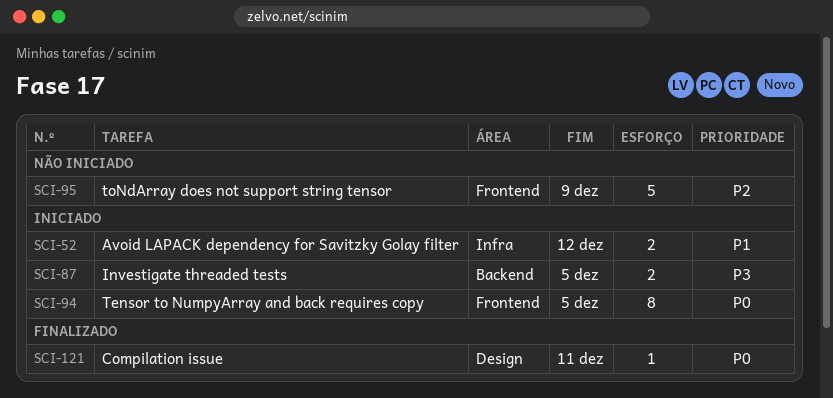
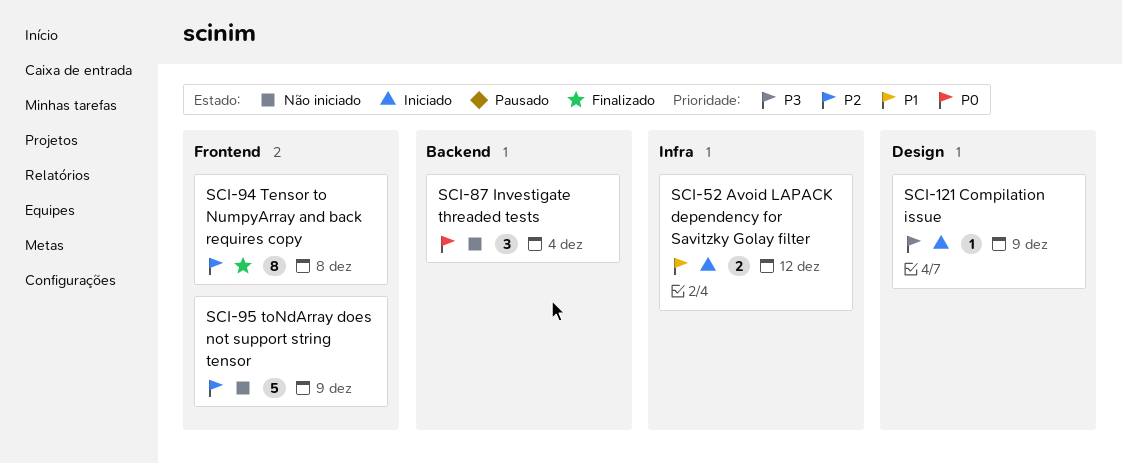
SCI-87, status: Iniciado -> Não iniciado
SCI-87, priority: P3 -> P0
SCI-87, estimate: 2 -> 3
SCI-87, due: Dec 5 -> Dec 4
SCI-94, status: Iniciado -> Finalizado
SCI-94, priority: P0 -> P2
SCI-94, due: Dec 5 -> Dec 8
SCI-121, status: Finalizado -> Iniciado
SCI-121, priority: P0 -> P3
SCI-121, due: Dec 11 -> Dec 9

